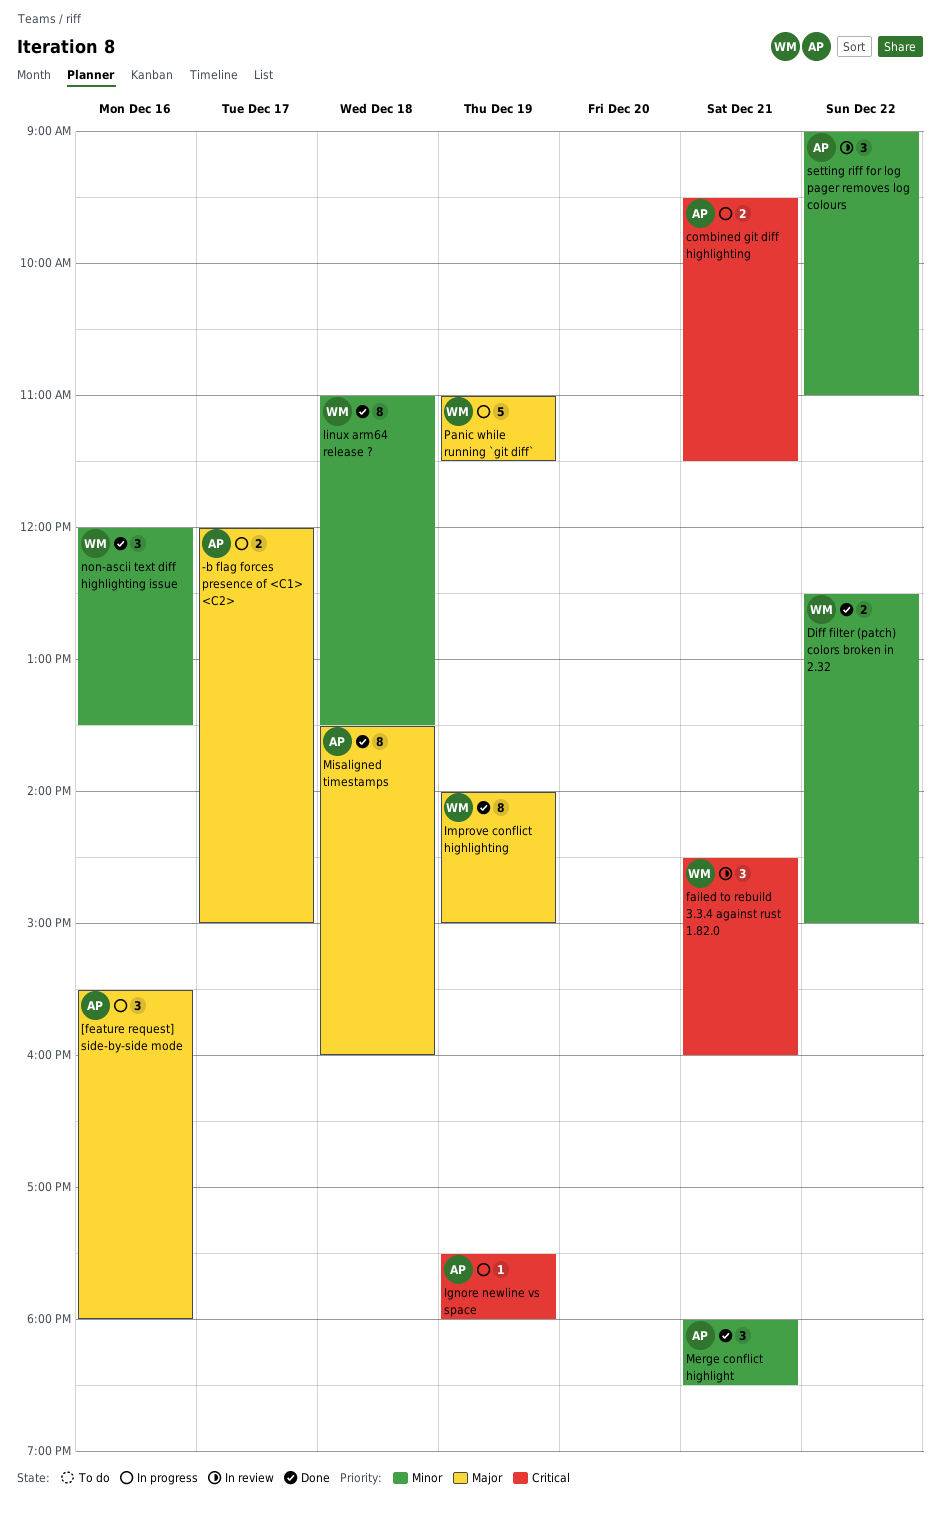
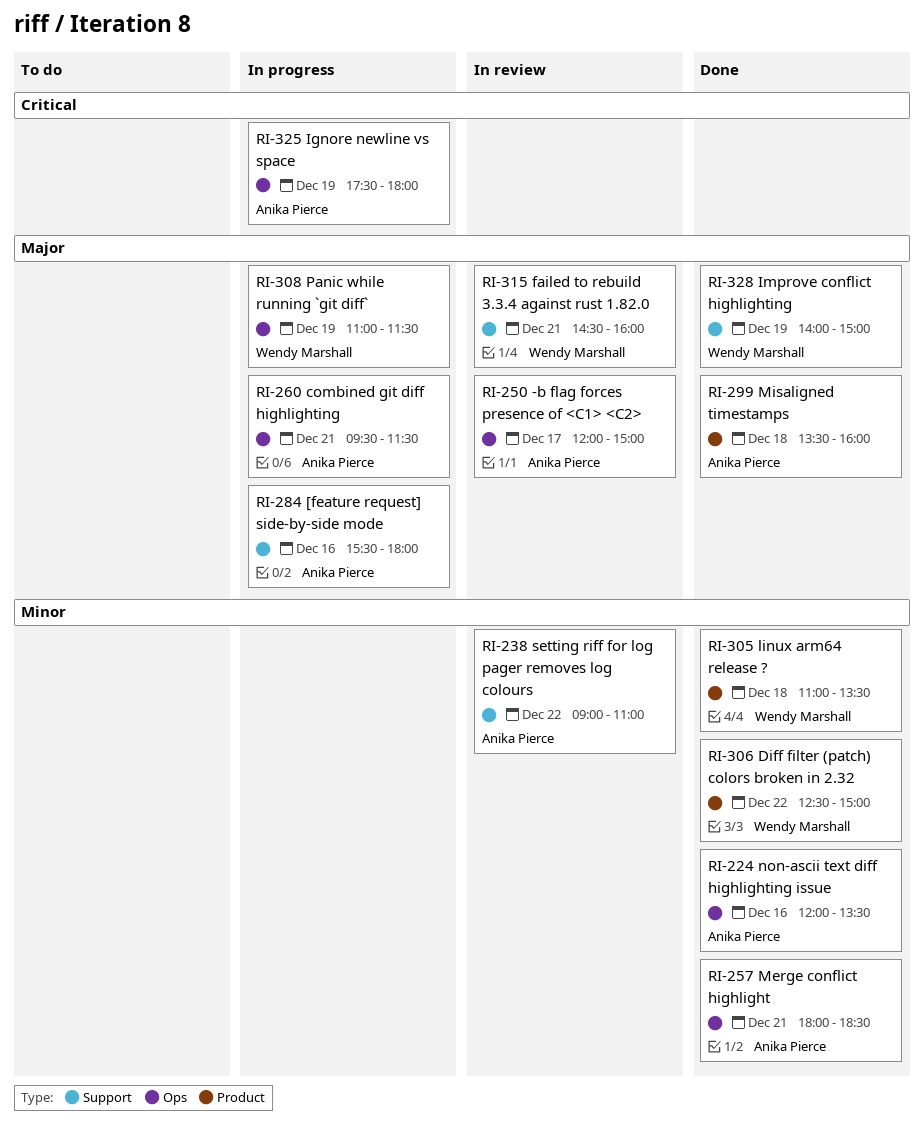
-b flag forces presence of <C1> <C2>, status: In progress -> In review
combined git diff highlighting, priority: Critical -> Major
failed to rebuild 3.3.4 against rust 1.82.0, priority: Critical -> Major
non-ascii text diff highlighting issue, owner: Wendy Marshall -> Anika Pierce

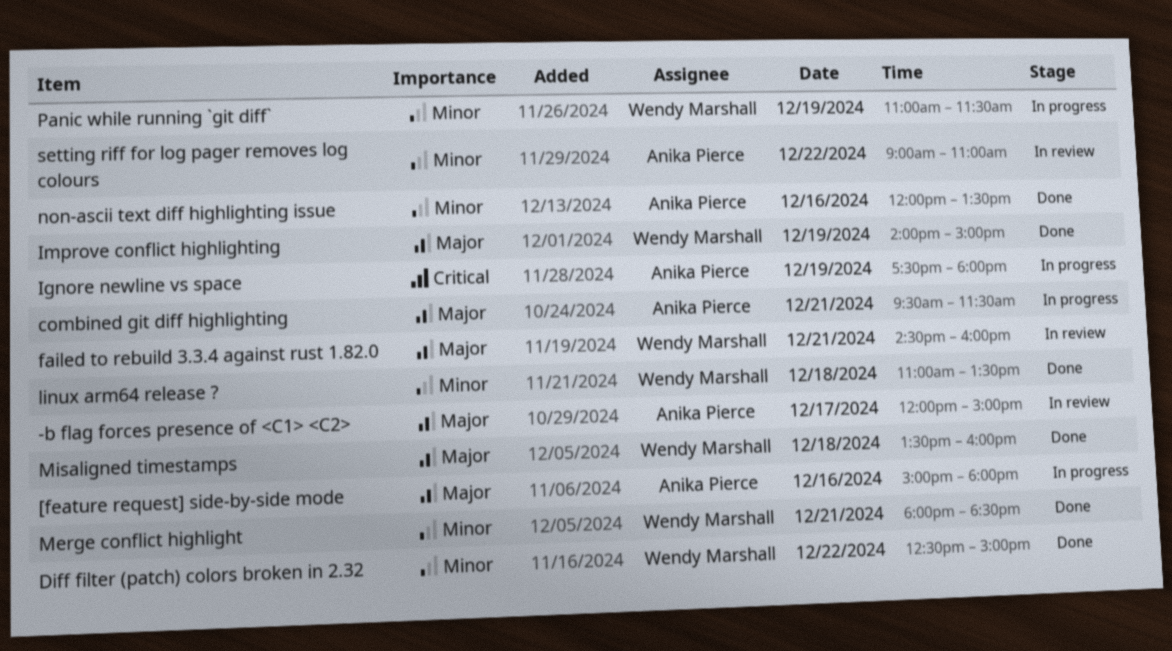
[feature request] side-by-side mode, begins: 15:30 -> 15:00
Merge conflict highlight, owner: Anika Pierce -> Wendy Marshall
Misaligned timestamps, owner: Anika Pierce -> Wendy Marshall
Panic while running `git diff`, priority: Major -> Minor

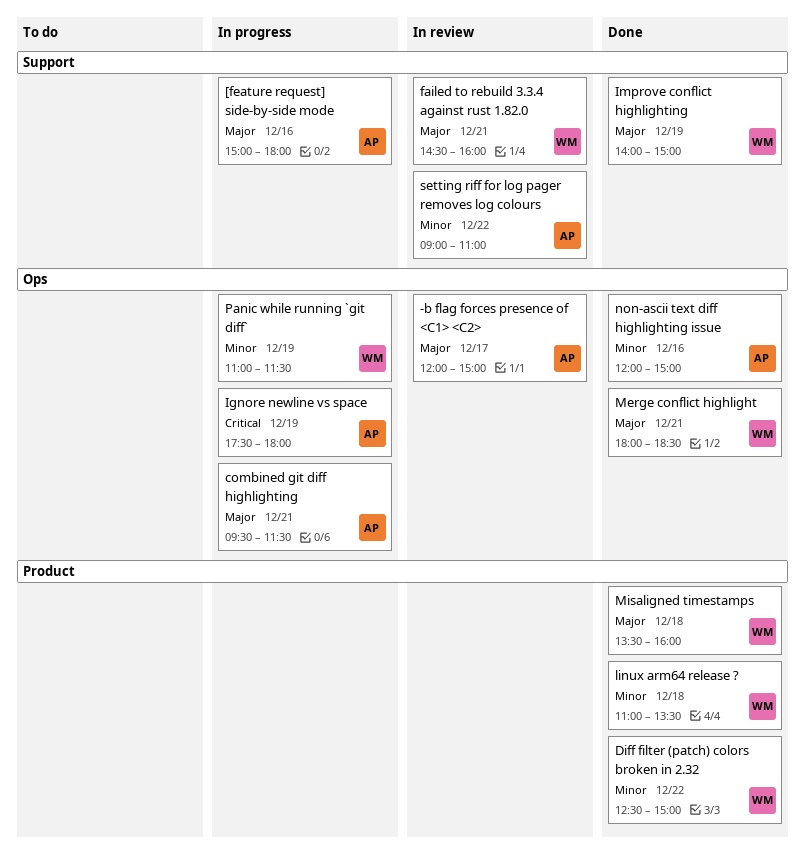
Merge conflict highlight, priority: Minor -> Major
non-ascii text diff highlighting issue, ends: 13:30 -> 15:00

